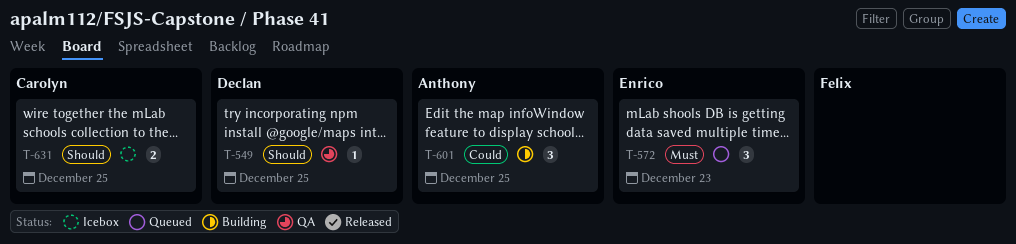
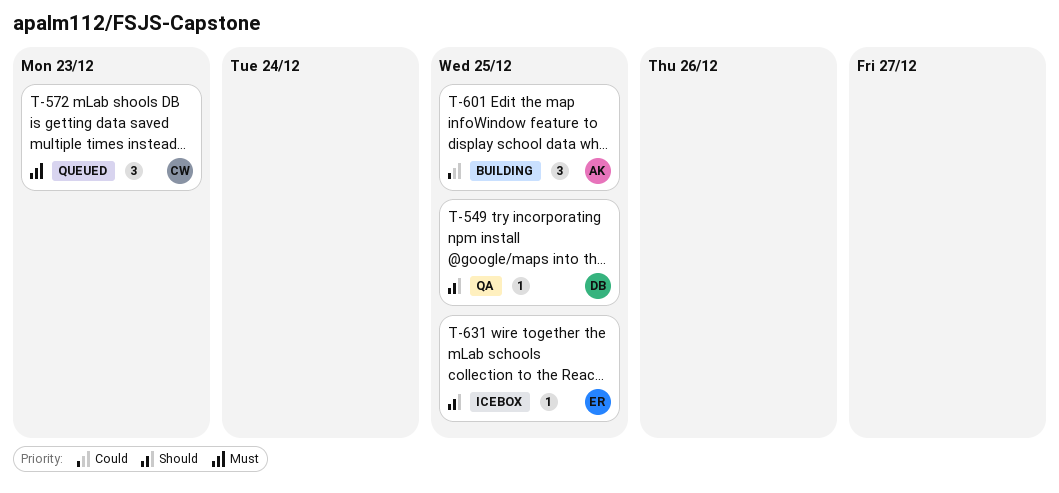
T-572, owner: Enrico -> Carolyn
T-631, owner: Carolyn -> Enrico
T-631, estimate: 2 -> 1

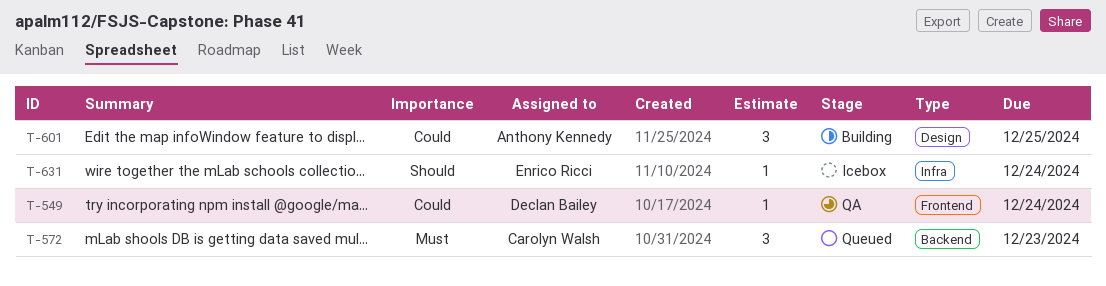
T-549, priority: Should -> Could
T-549, due: Dec 25 -> Dec 24
T-631, due: Dec 25 -> Dec 24

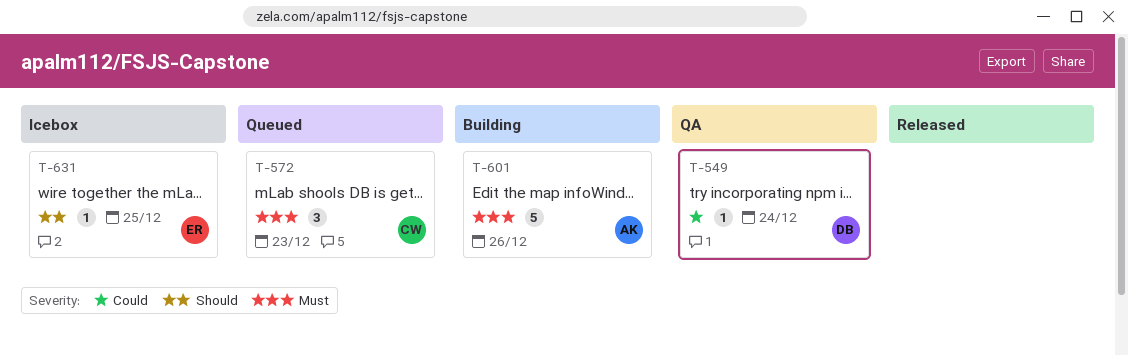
T-601, priority: Could -> Must
T-601, estimate: 3 -> 5
T-601, due: Dec 25 -> Dec 26
T-631, due: Dec 24 -> Dec 25

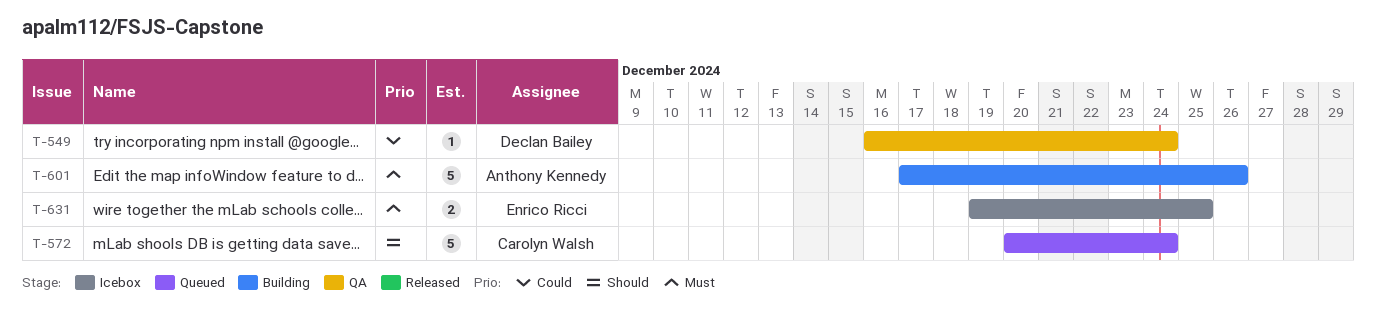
T-572, priority: Must -> Should
T-572, estimate: 3 -> 5
T-572, due: Dec 23 -> Dec 24
T-631, priority: Should -> Must
T-631, estimate: 1 -> 2

